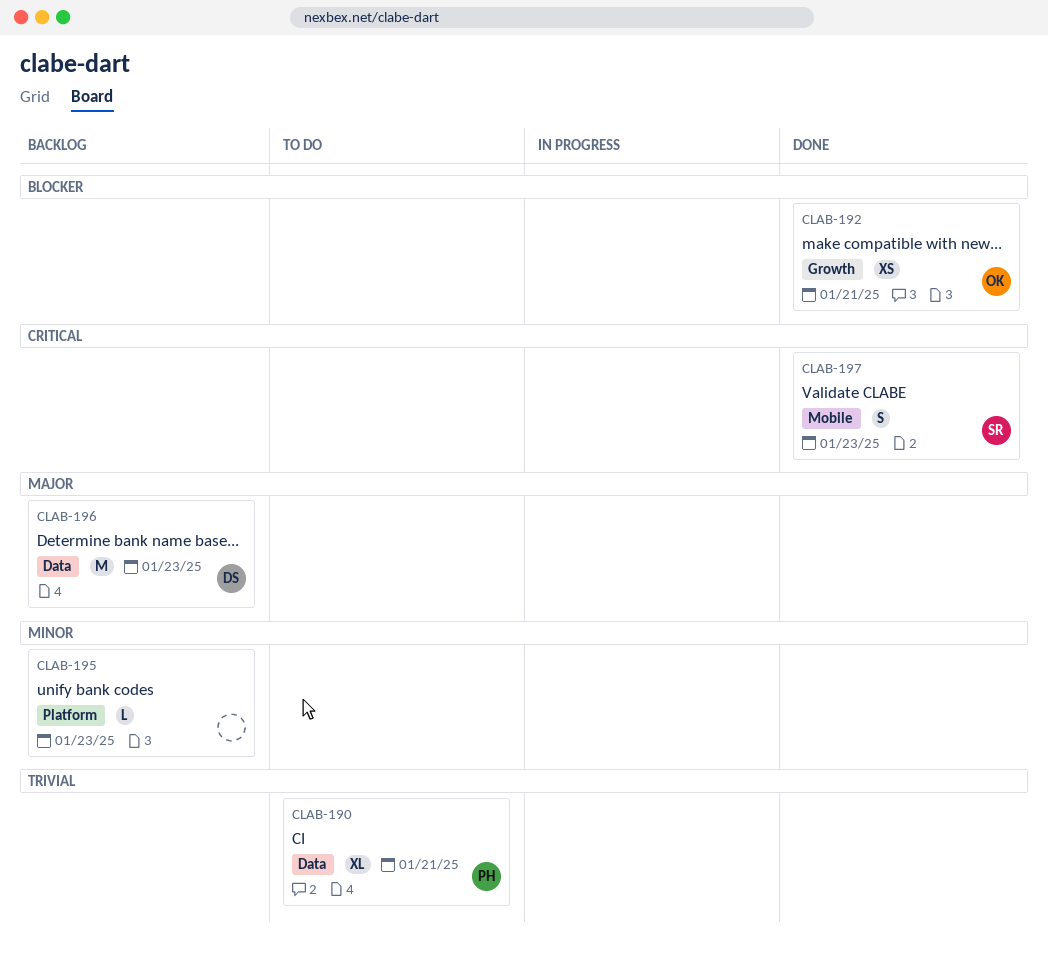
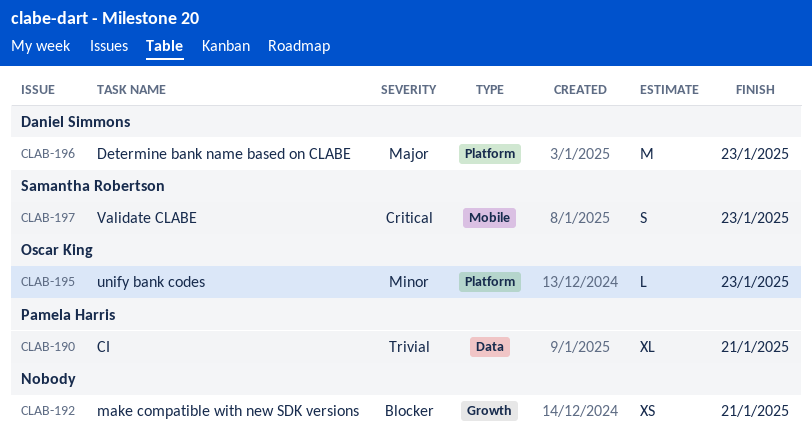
CLAB-192, owner: Oscar King -> none
CLAB-195, owner: none -> Oscar King
CLAB-196, label: Data -> Platform

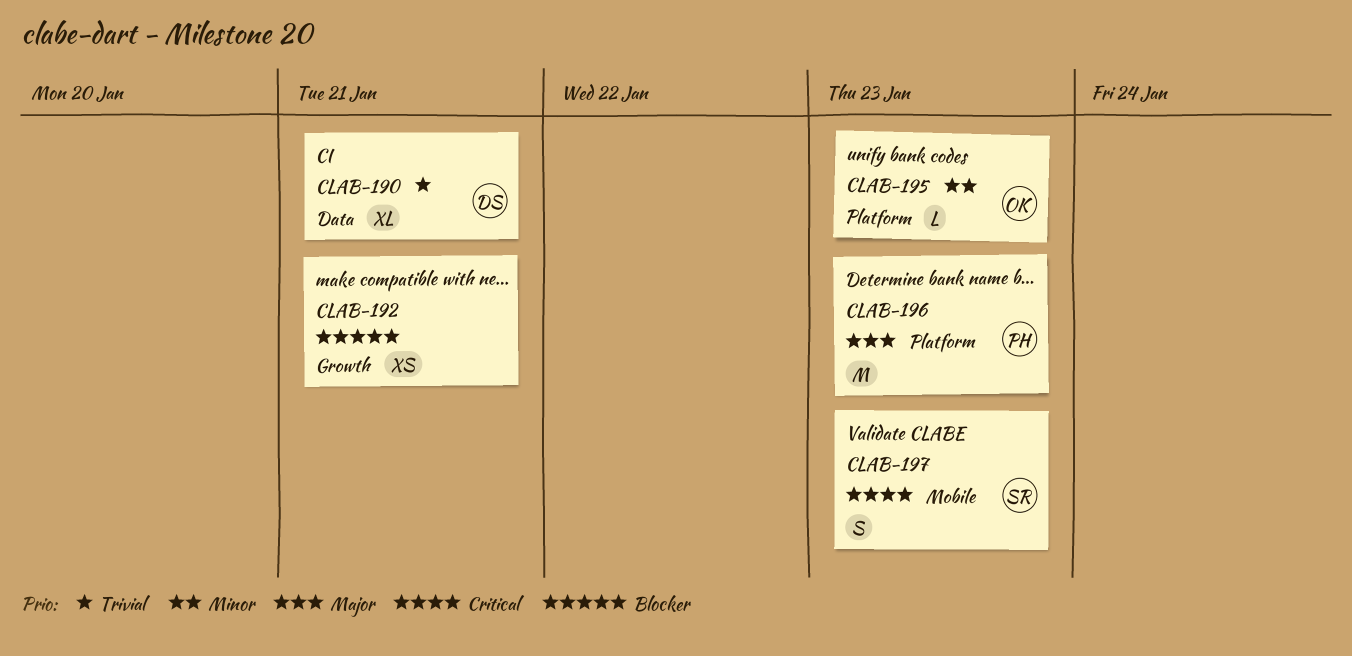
CLAB-190, owner: Pamela Harris -> Daniel Simmons
CLAB-196, owner: Daniel Simmons -> Pamela Harris

